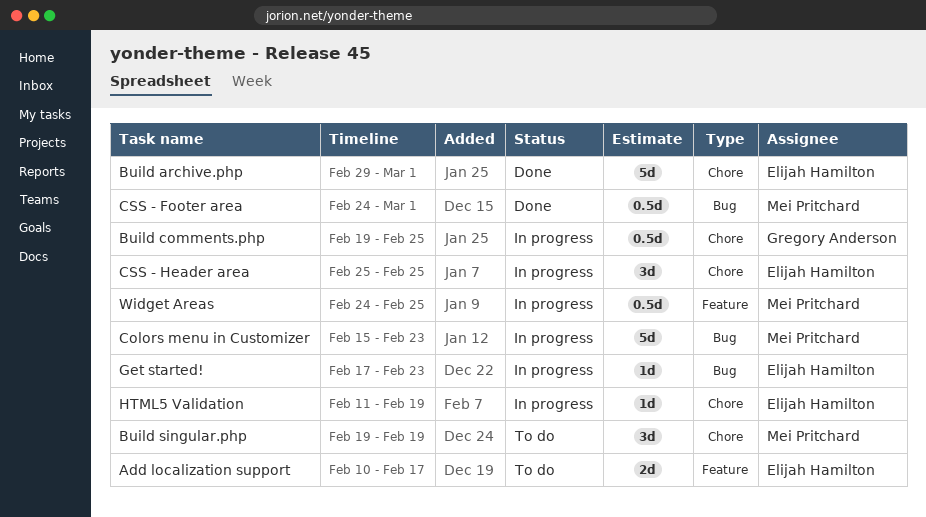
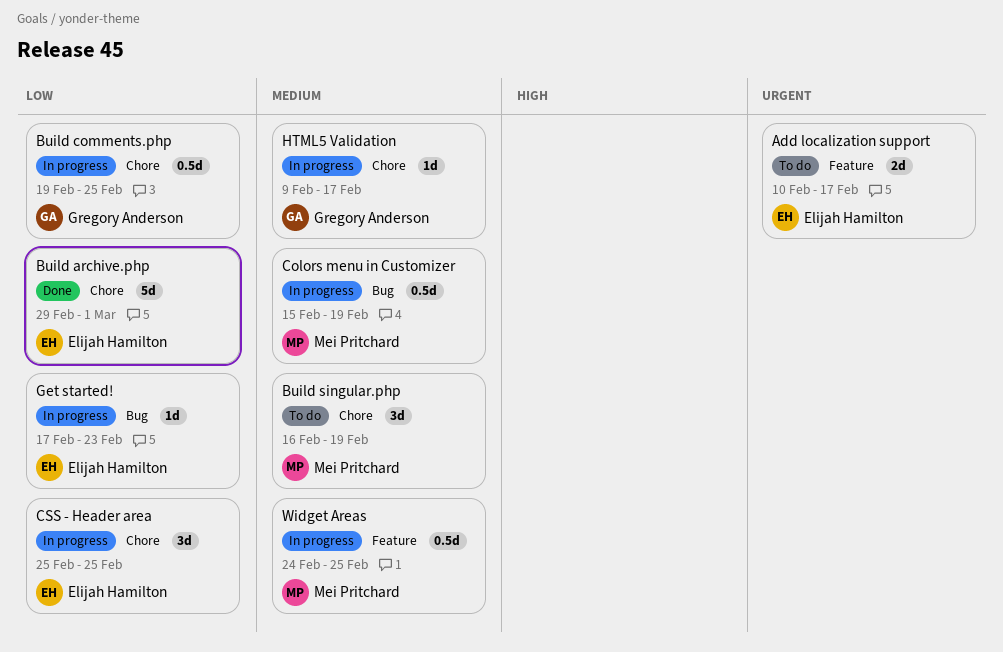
Build singular.php, start: Feb 19 -> Feb 16
Colors menu in Customizer, estimate: 5d -> 0.5d
Colors menu in Customizer, due: Feb 23 -> Feb 19
CSS - Footer area: present -> none
HTML5 Validation, owner: Elijah Hamilton -> Gregory Anderson
HTML5 Validation, start: Feb 11 -> Feb 9
HTML5 Validation, due: Feb 19 -> Feb 17

